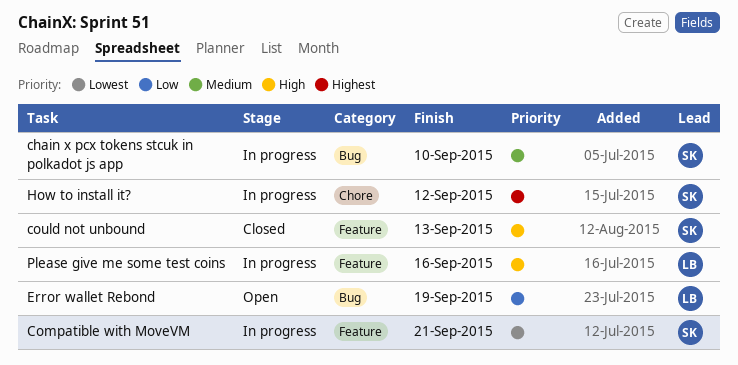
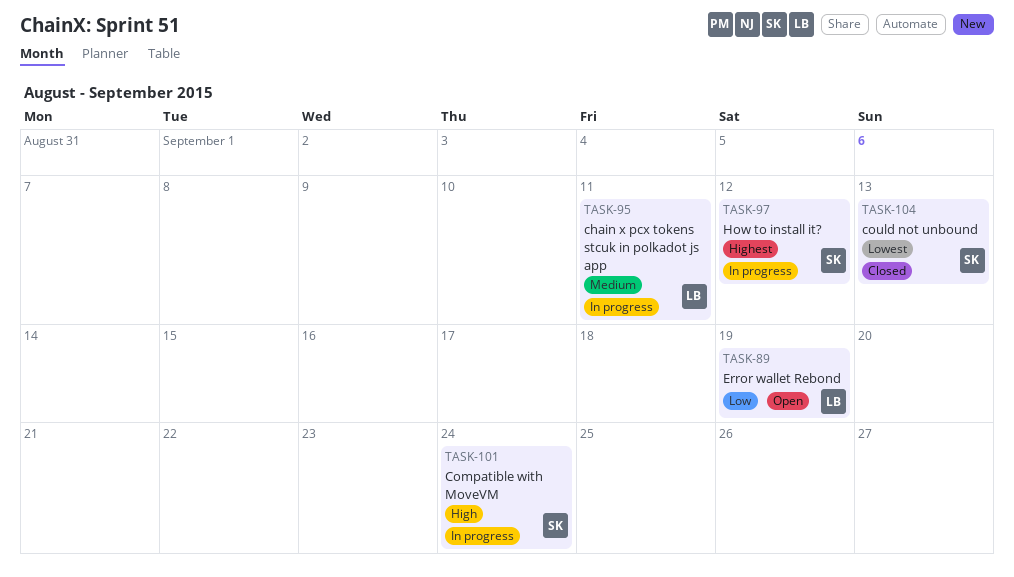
chain x pcx tokens stcuk in polkadot js app, owner: SK -> LB
chain x pcx tokens stcuk in polkadot js app, due: Sep 10 -> Sep 11
Compatible with MoveVM, priority: Lowest -> High
Compatible with MoveVM, due: Sep 21 -> Sep 24
could not unbound, priority: High -> Lowest
Please give me some test coins: present -> none

